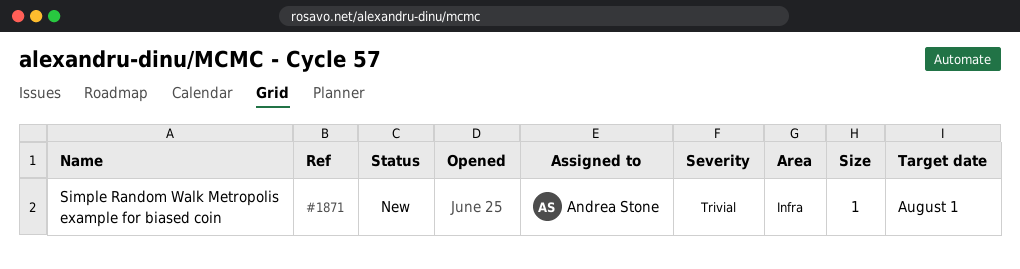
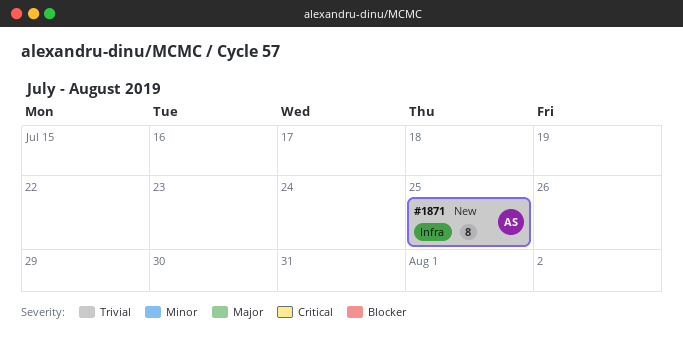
#1871, estimate: 1 -> 8
#1871, due: Aug 1 -> Jul 25

